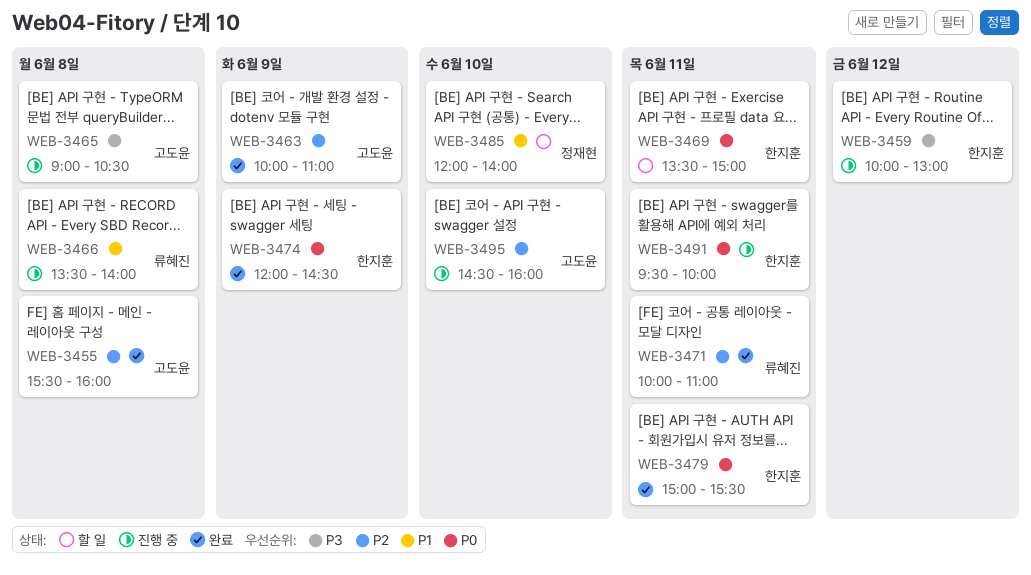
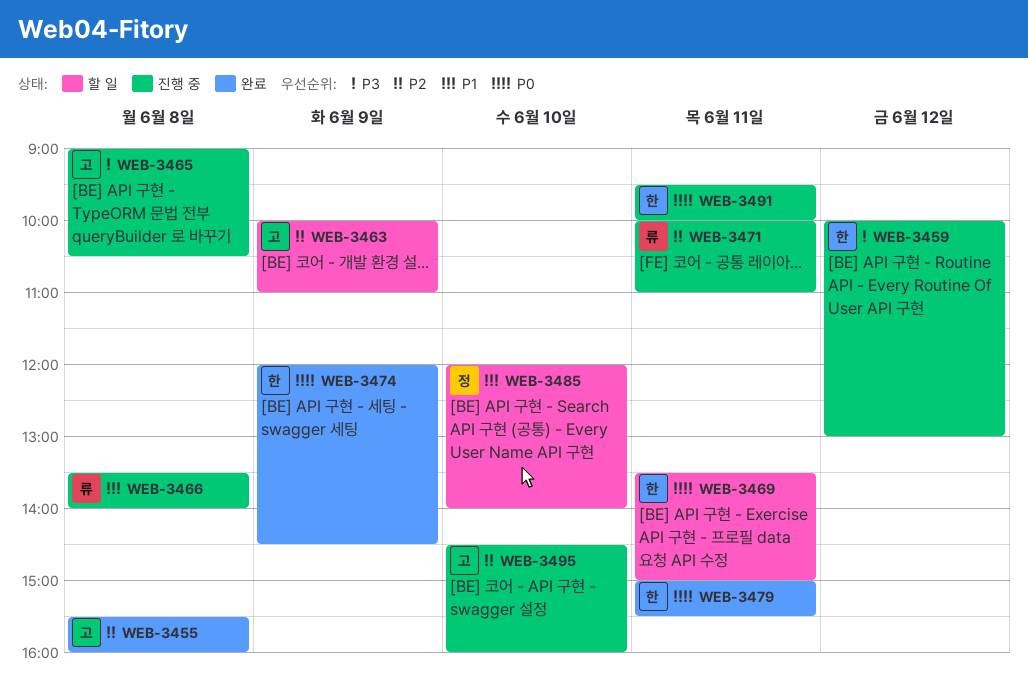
WEB-3463, status: 완료 -> 할 일
WEB-3471, status: 완료 -> 진행 중

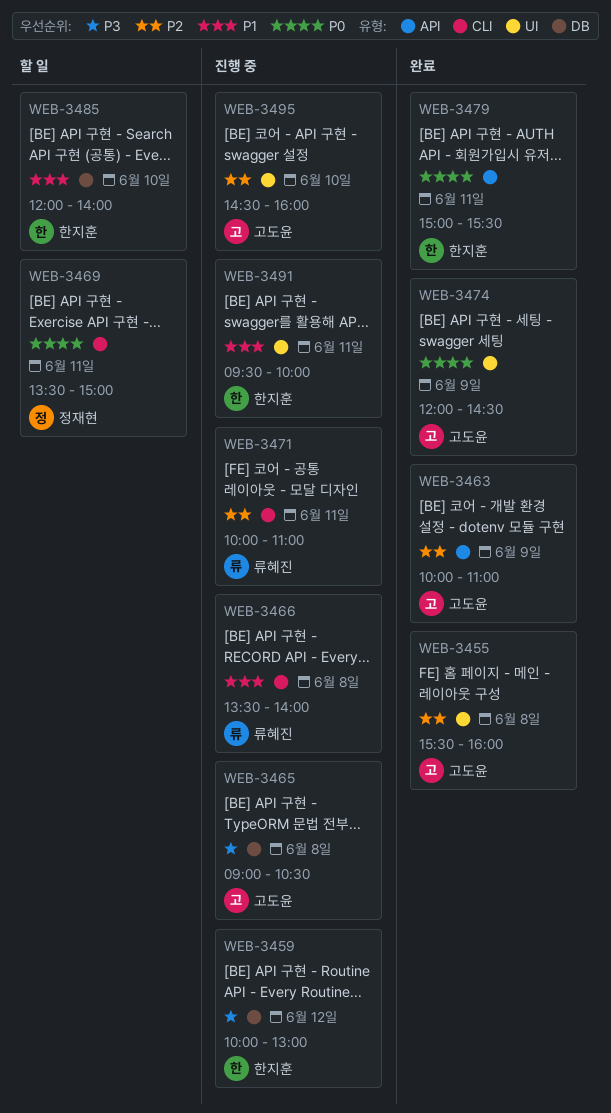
WEB-3463, status: 할 일 -> 완료
WEB-3469, owner: 한지훈 -> 정재현
WEB-3474, owner: 한지훈 -> 고도윤
WEB-3485, owner: 정재현 -> 한지훈
WEB-3491, priority: P0 -> P1

